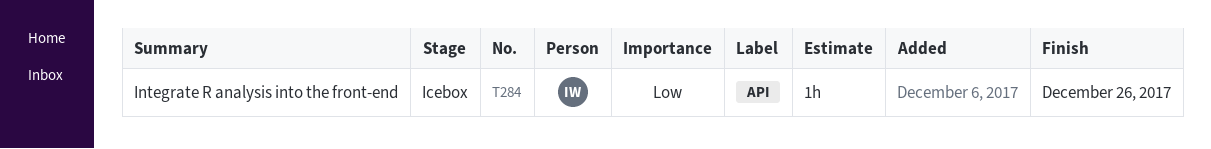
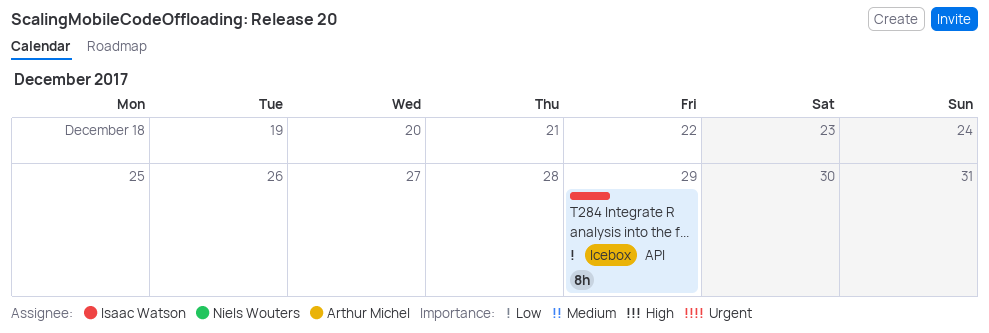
T284, estimate: 1h -> 8h
T284, due: Dec 26 -> Dec 29

